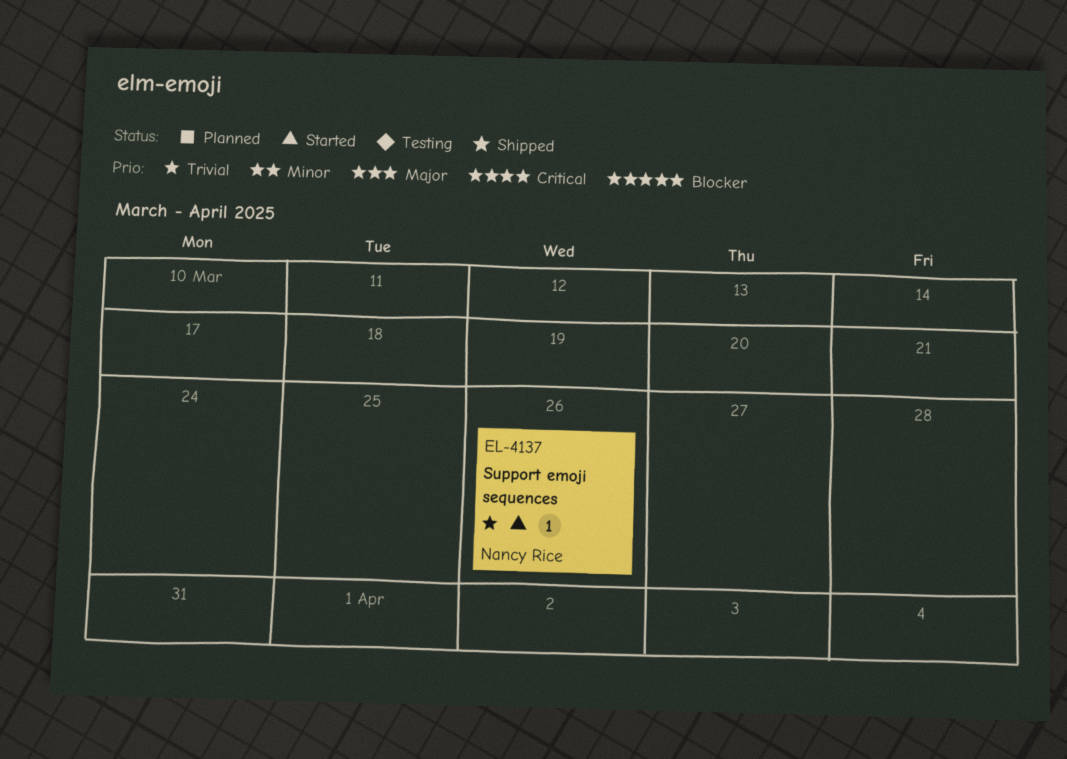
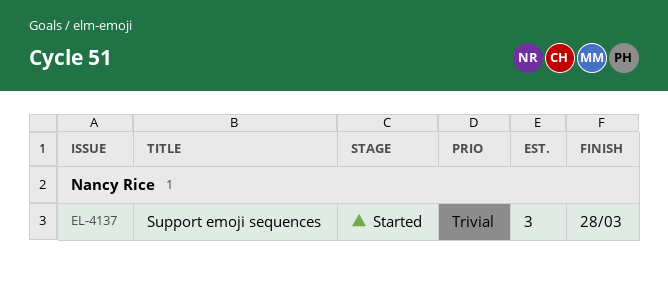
EL-4137, estimate: 1 -> 3
EL-4137, due: Mar 26 -> Mar 28

